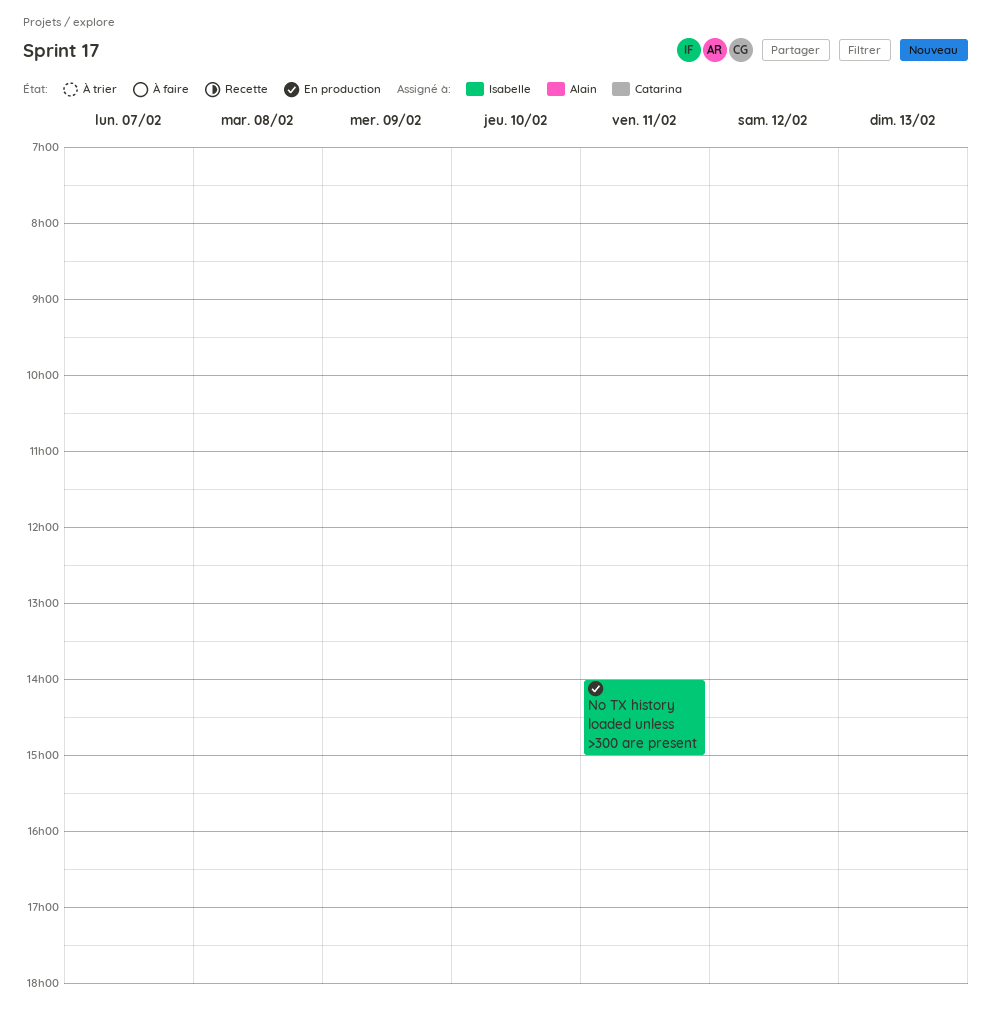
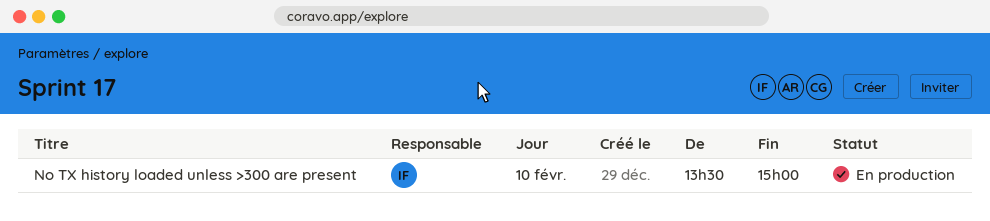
No TX history loaded unless >300 are present, day: Feb 11 -> Feb 10
No TX history loaded unless >300 are present, begins: 14:00 -> 13:30

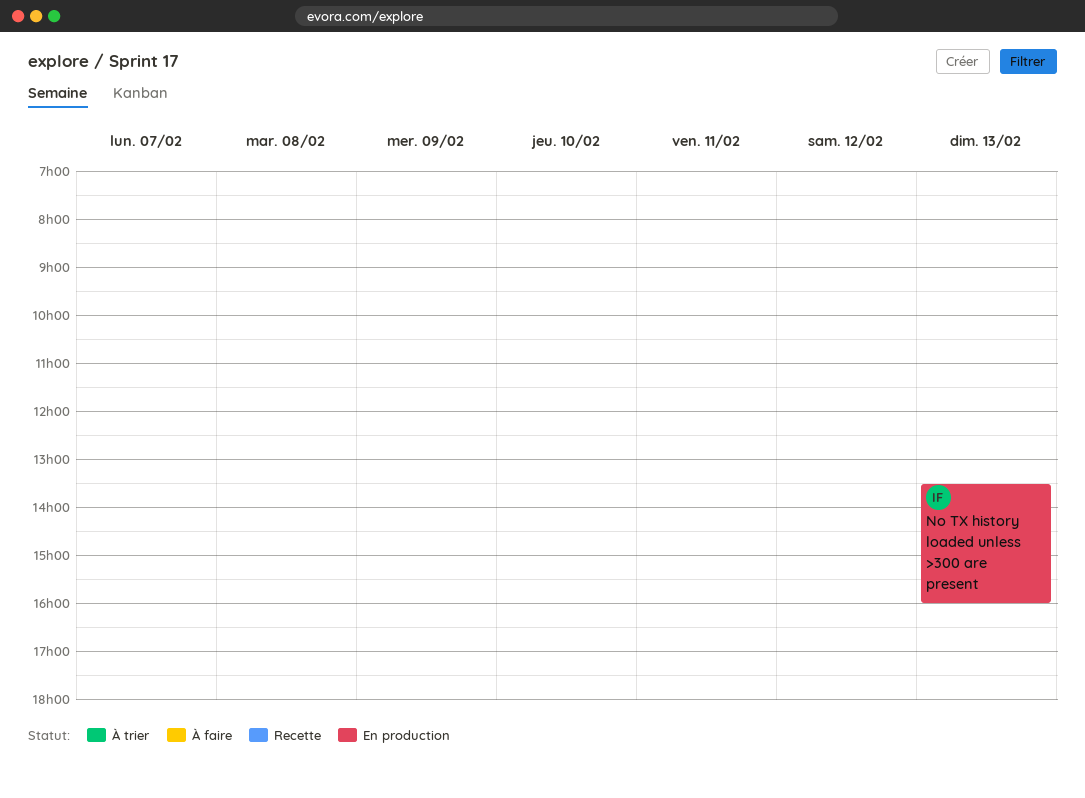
No TX history loaded unless >300 are present, day: Feb 10 -> Feb 13
No TX history loaded unless >300 are present, ends: 15:00 -> 16:00

